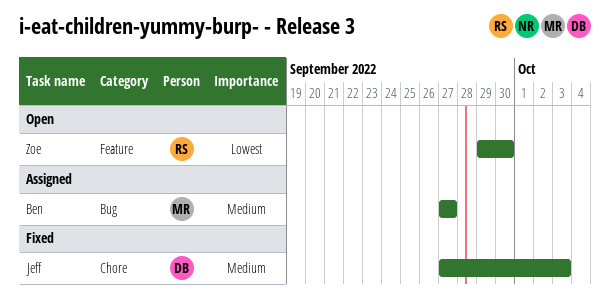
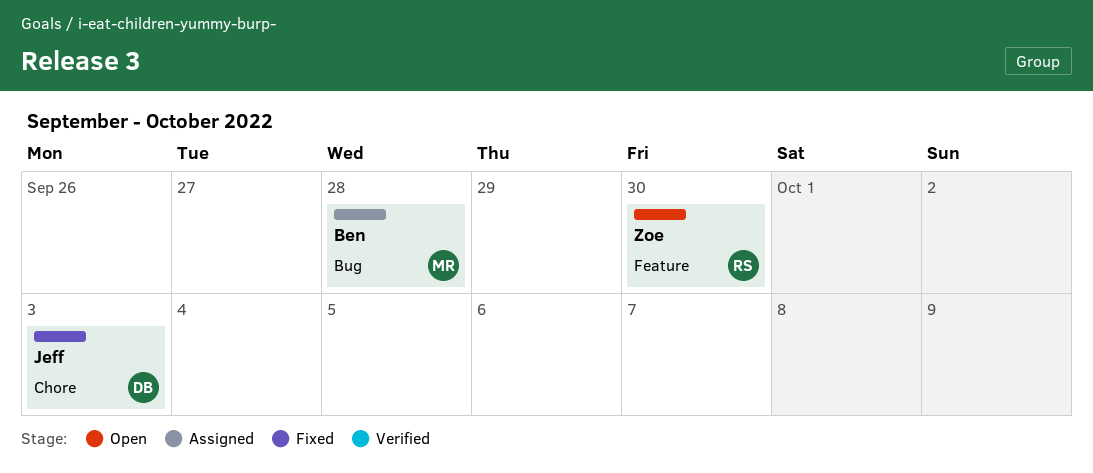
Ben, due: Sep 27 -> Sep 28

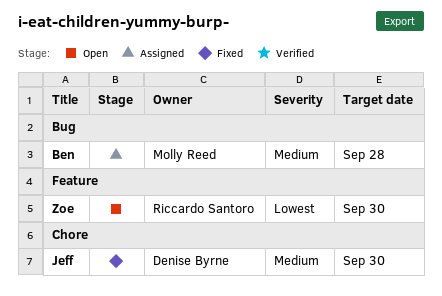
Jeff, due: Oct 3 -> Sep 30

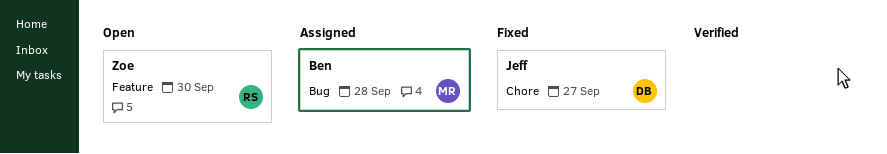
Jeff, due: Sep 30 -> Sep 27

